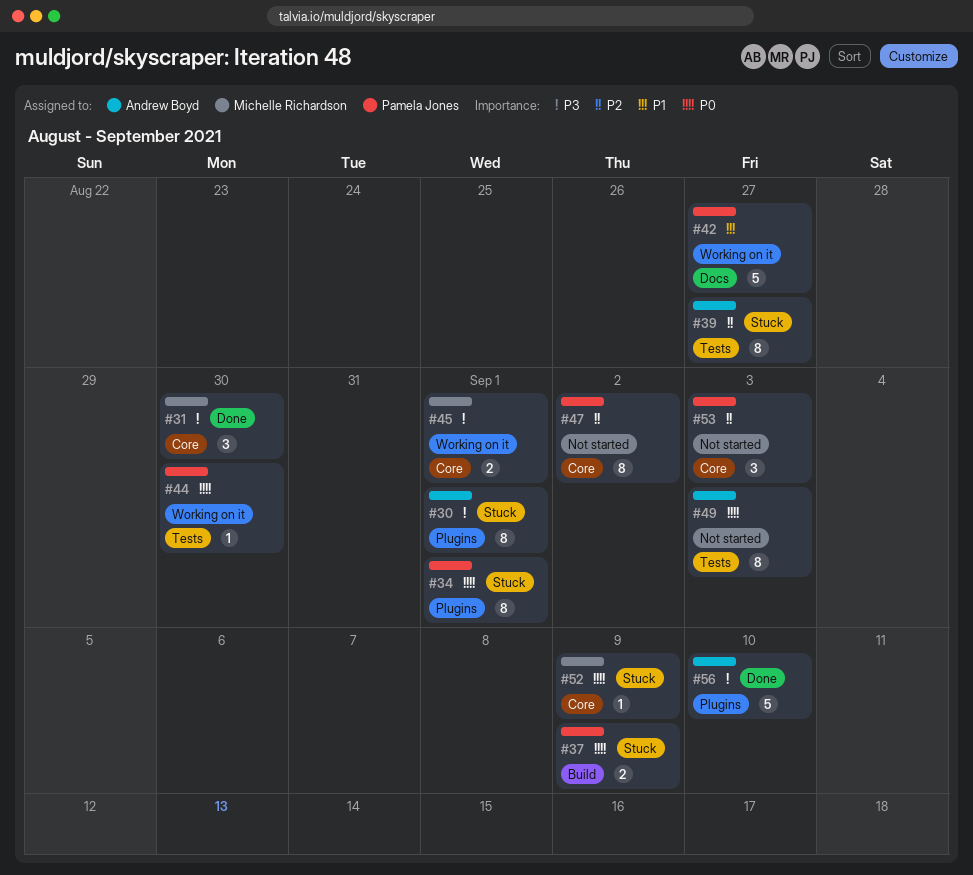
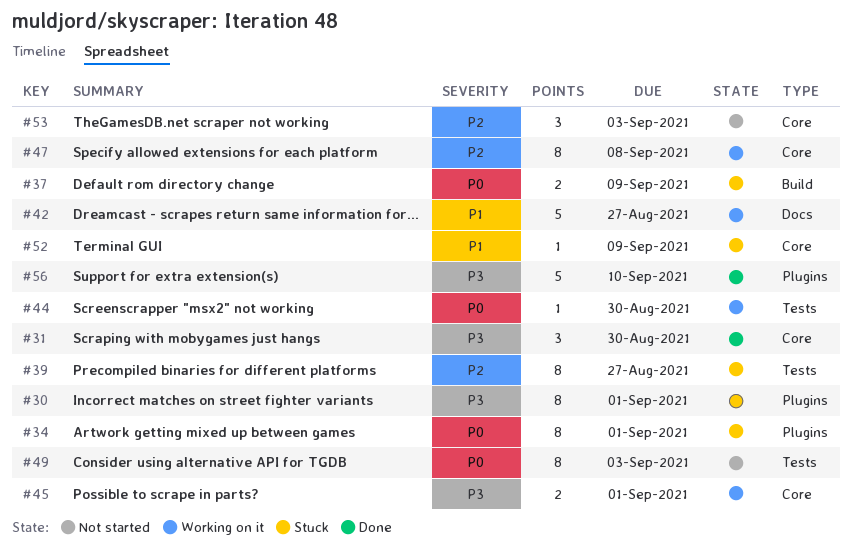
#47, status: Not started -> Working on it
#47, due: Sep 2 -> Sep 8
#52, priority: P0 -> P1

